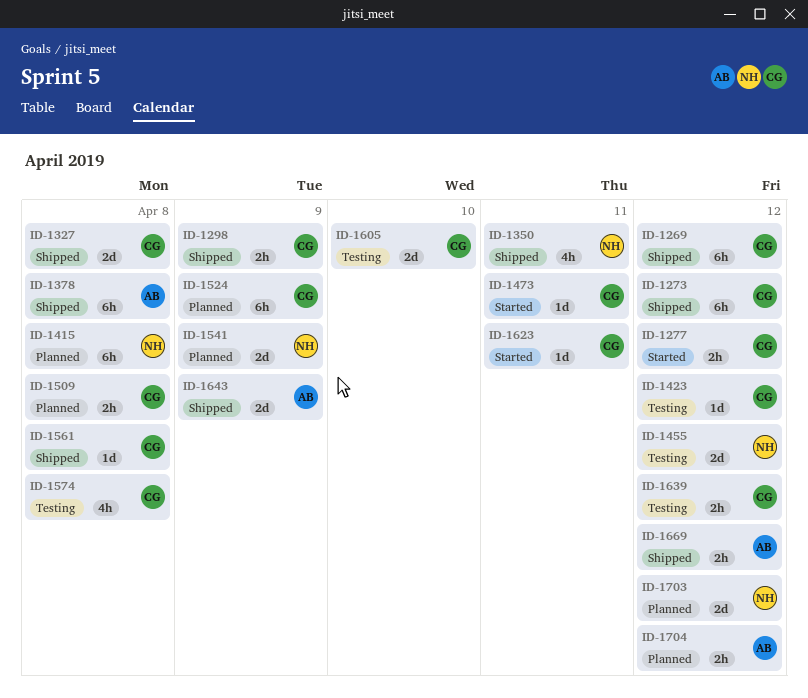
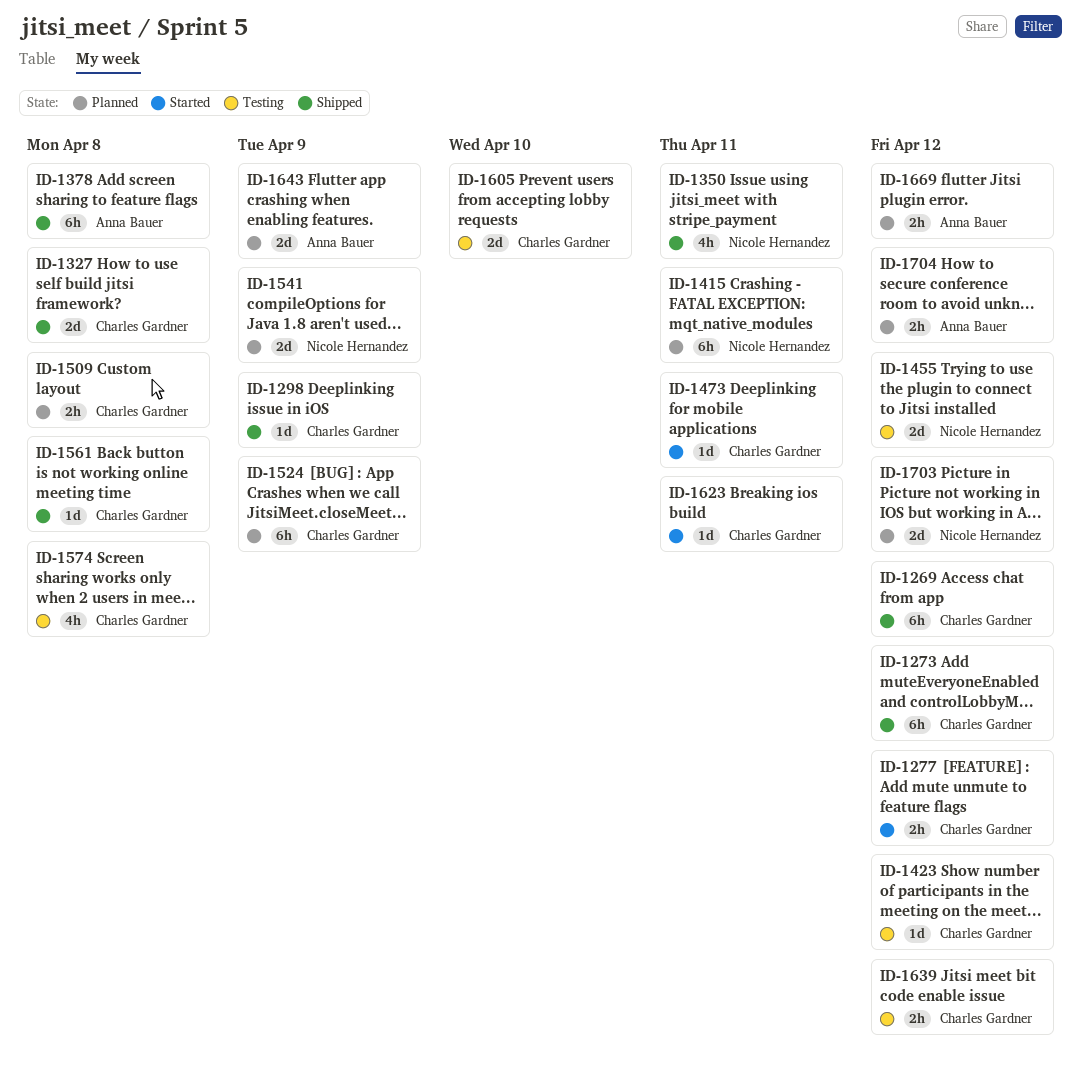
ID-1298, estimate: 2h -> 1d
ID-1415, due: Apr 8 -> Apr 11
ID-1643, status: Shipped -> Planned
ID-1669, status: Shipped -> Planned

